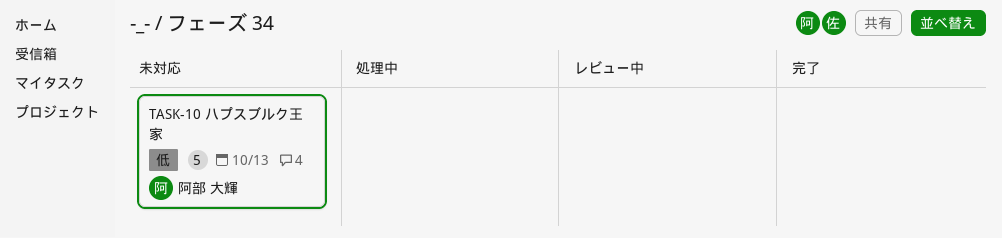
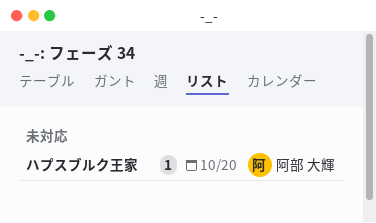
ハプスブルク王家, estimate: 5 -> 1
ハプスブルク王家, due: Oct 13 -> Oct 20

